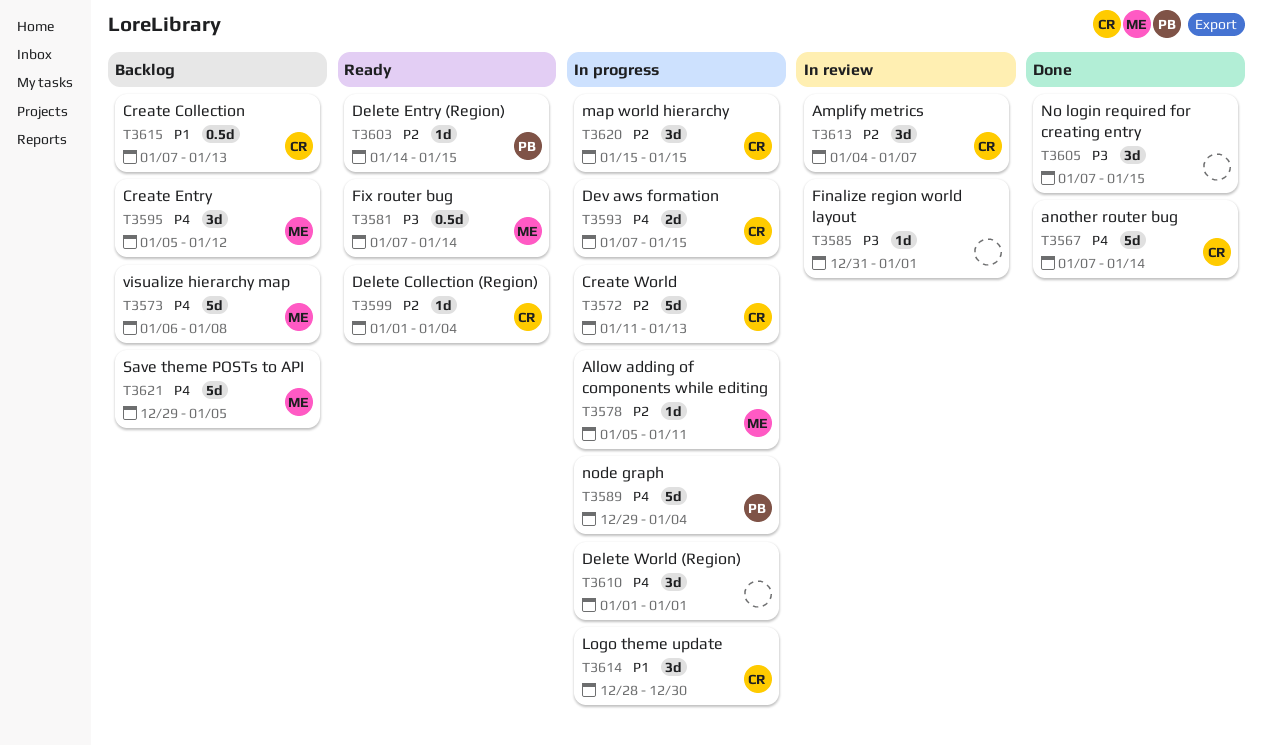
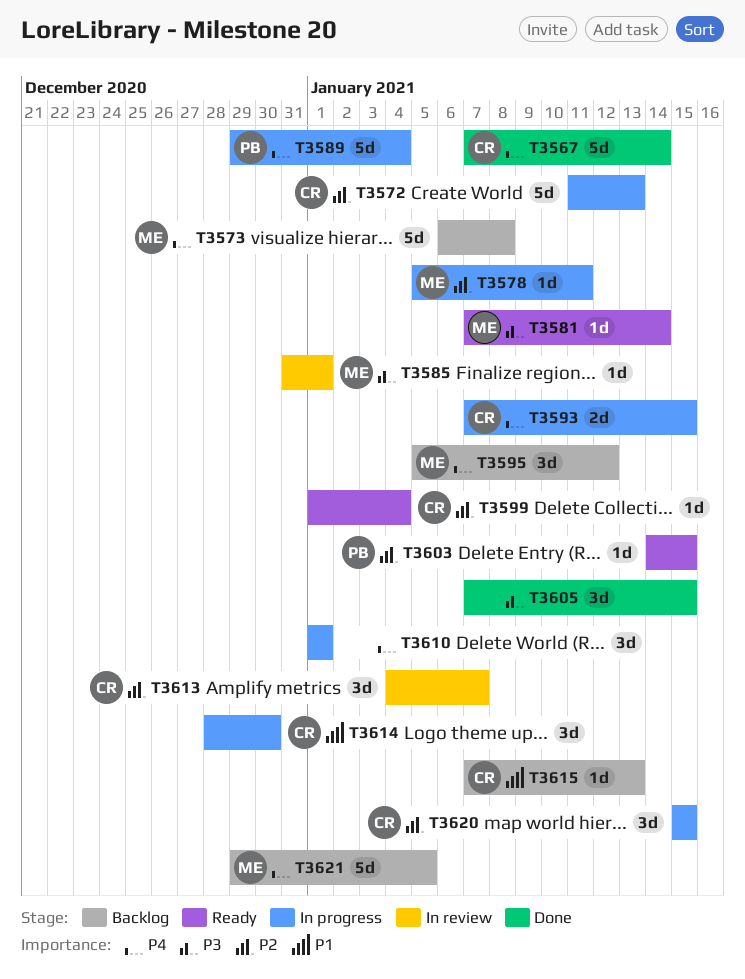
T3581, estimate: 0.5d -> 1d
T3585, owner: none -> ME
T3615, estimate: 0.5d -> 1d

